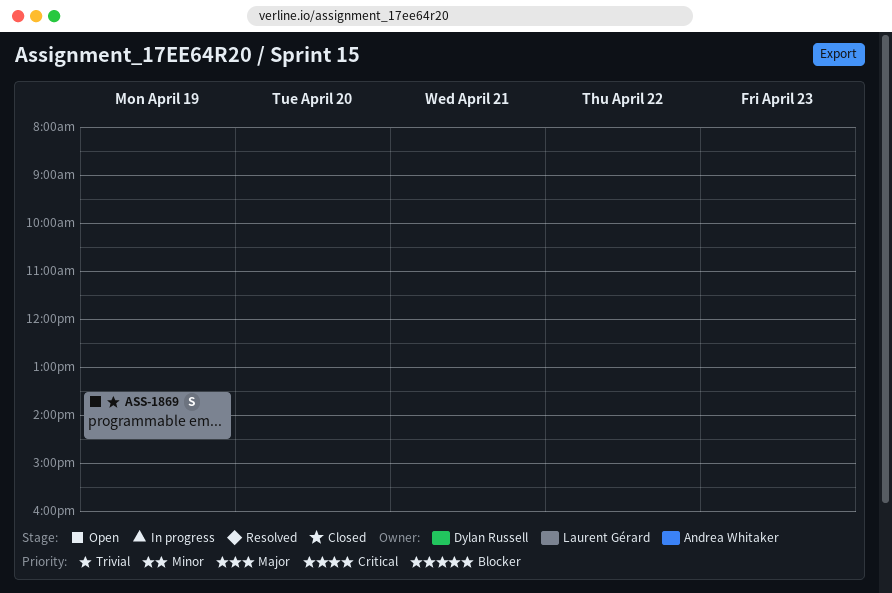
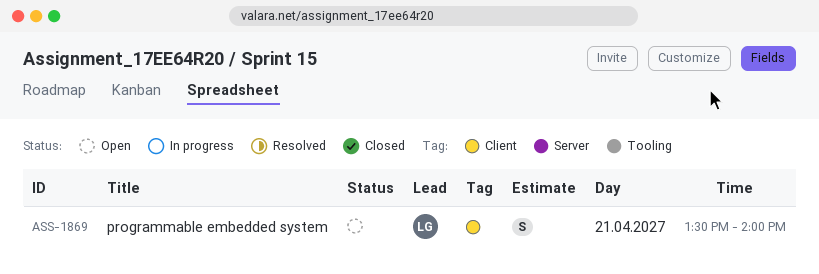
ASS-1869, day: Apr 19 -> Apr 21
ASS-1869, ends: 14:30 -> 14:00

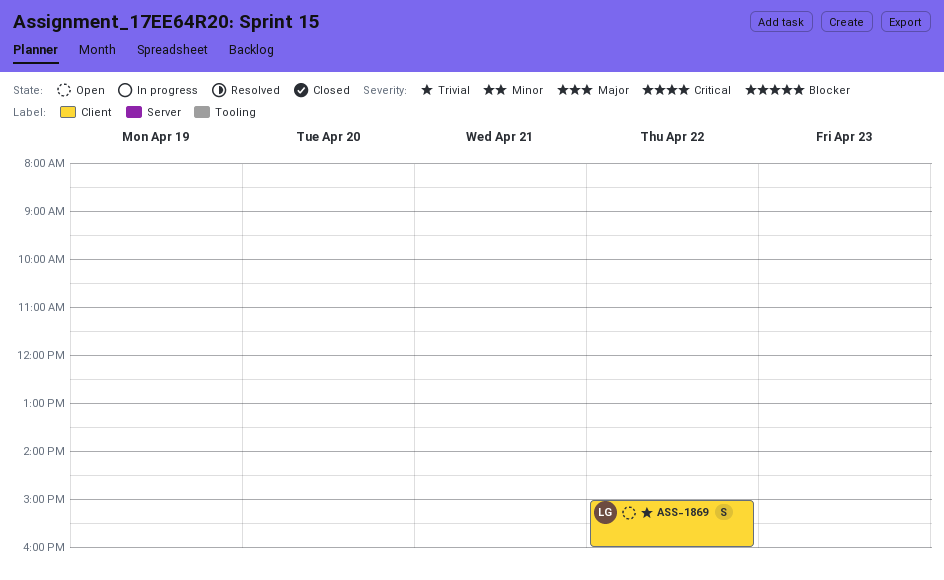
ASS-1869, day: Apr 21 -> Apr 22
ASS-1869, begins: 13:30 -> 15:00
ASS-1869, ends: 14:00 -> 16:00

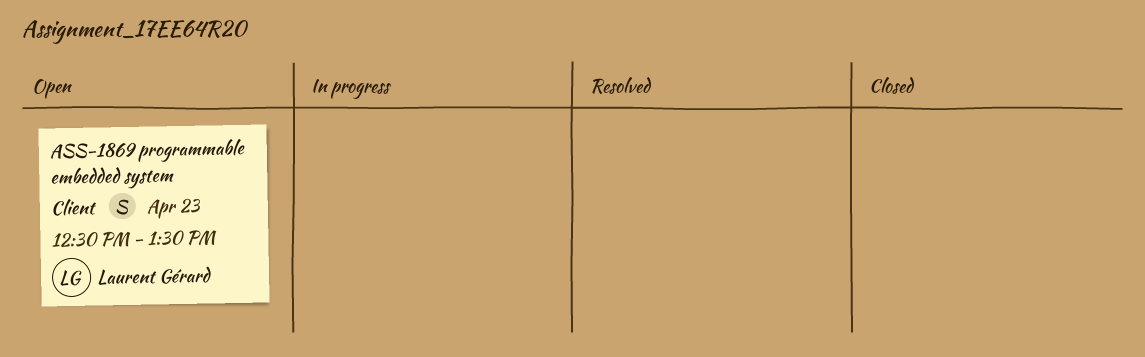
ASS-1869, day: Apr 22 -> Apr 23
ASS-1869, begins: 15:00 -> 12:30
ASS-1869, ends: 16:00 -> 13:30

